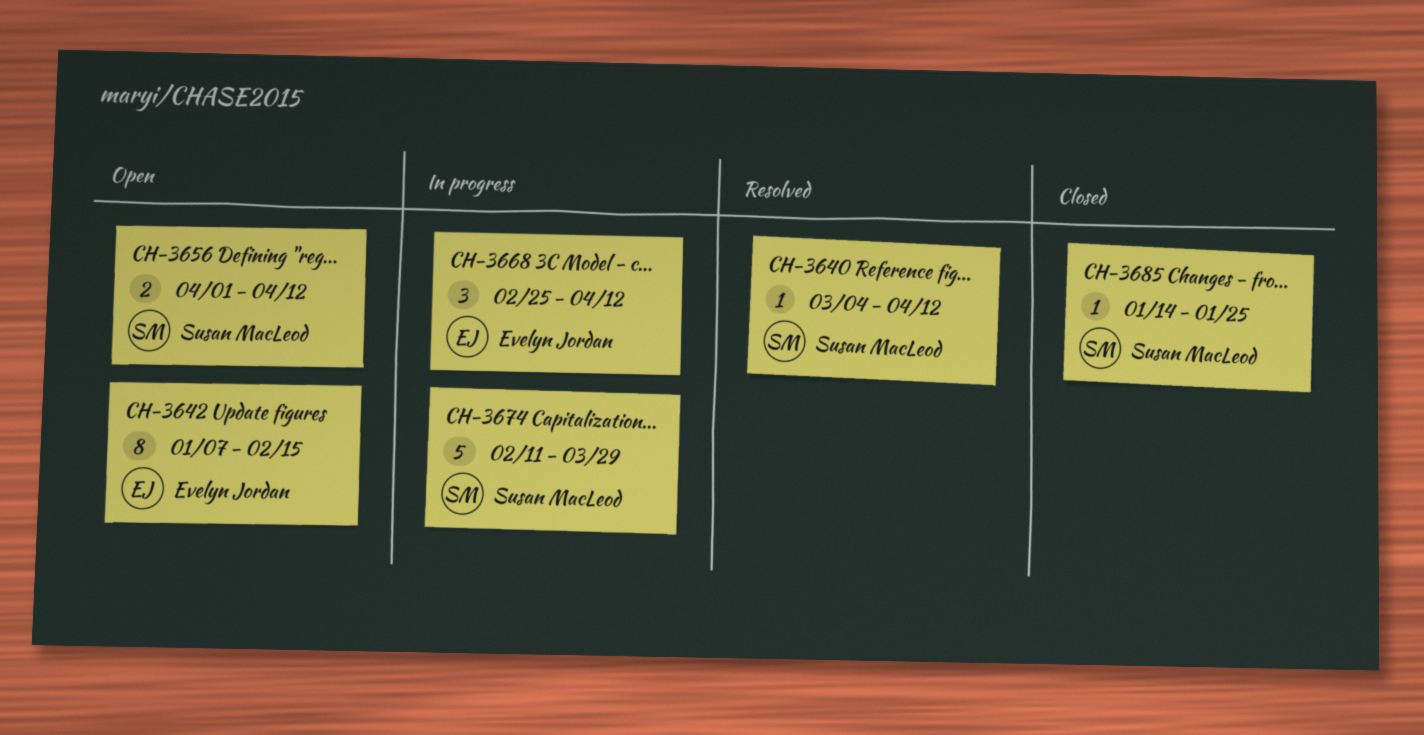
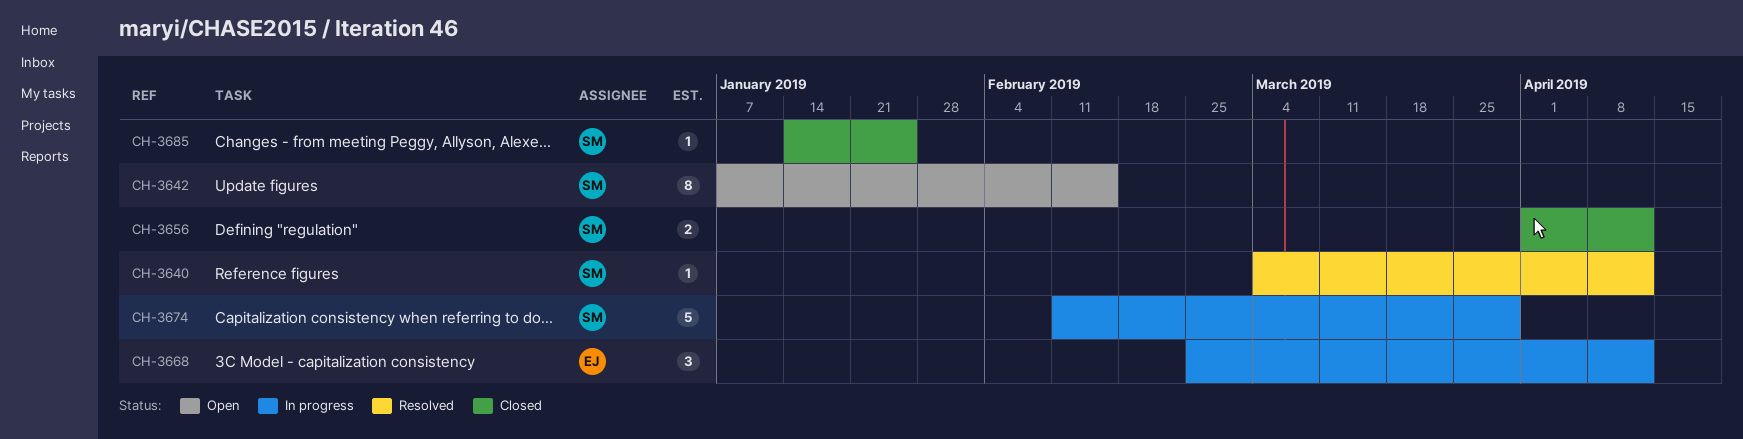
CH-3642, owner: Evelyn Jordan -> Susan MacLeod
CH-3656, status: Open -> Closed

